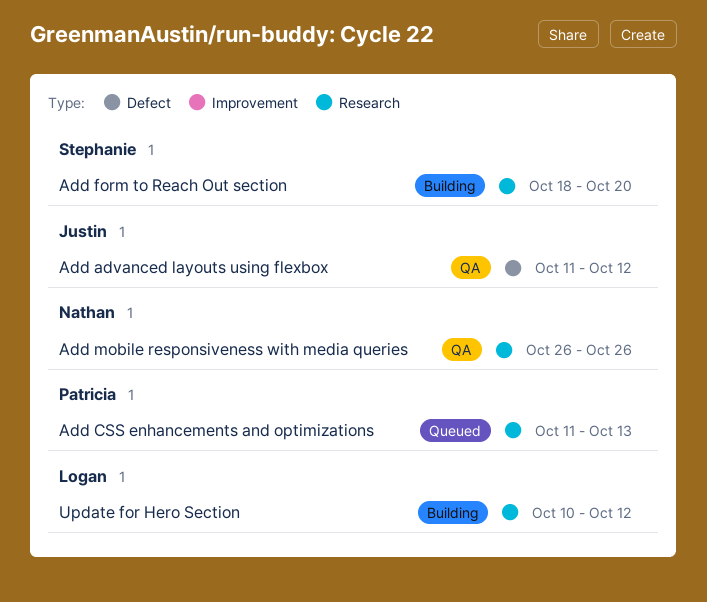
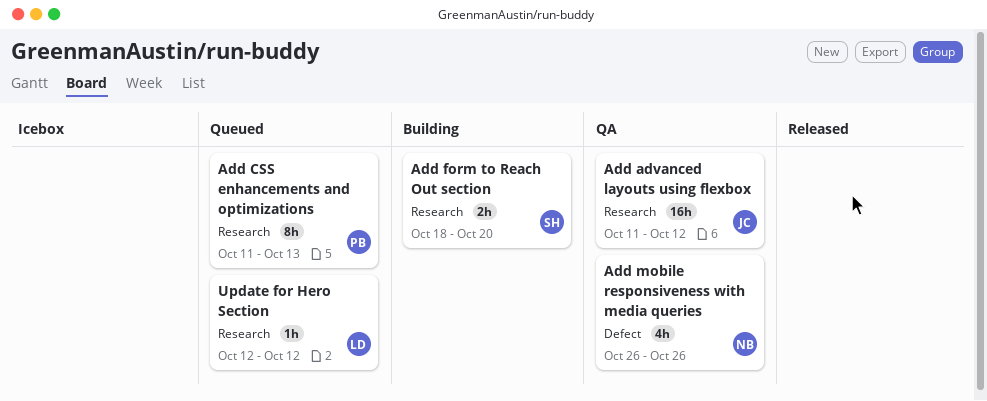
Add advanced layouts using flexbox, label: Defect -> Research
Add mobile responsiveness with media queries, label: Research -> Defect
Update for Hero Section, status: Building -> Queued
Update for Hero Section, start: Oct 10 -> Oct 12

